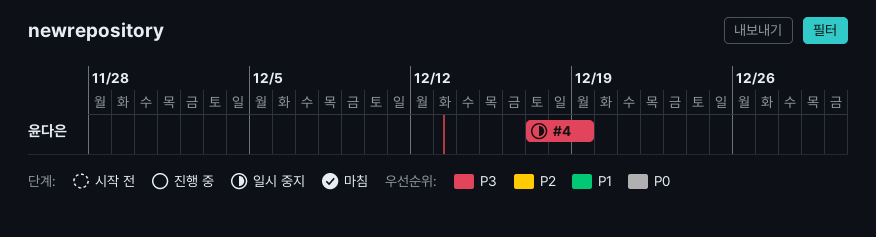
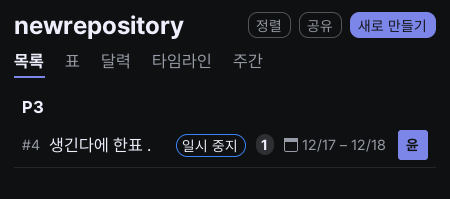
#4, due: Dec 19 -> Dec 18

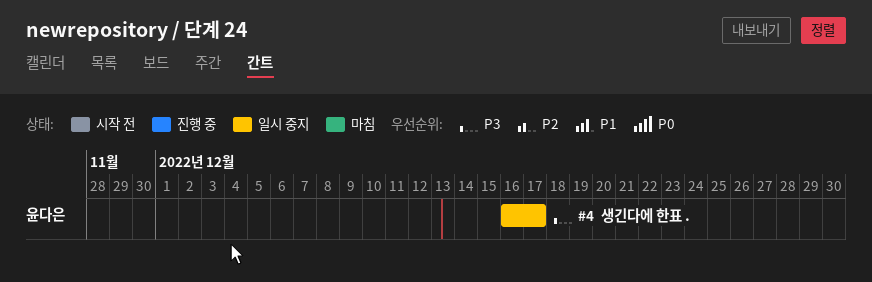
#4, start: Dec 17 -> Dec 16
#4, due: Dec 18 -> Dec 17

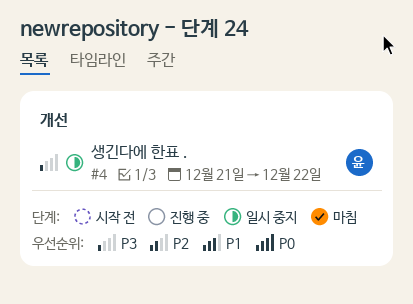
#4, start: Dec 16 -> Dec 21
#4, due: Dec 17 -> Dec 22

